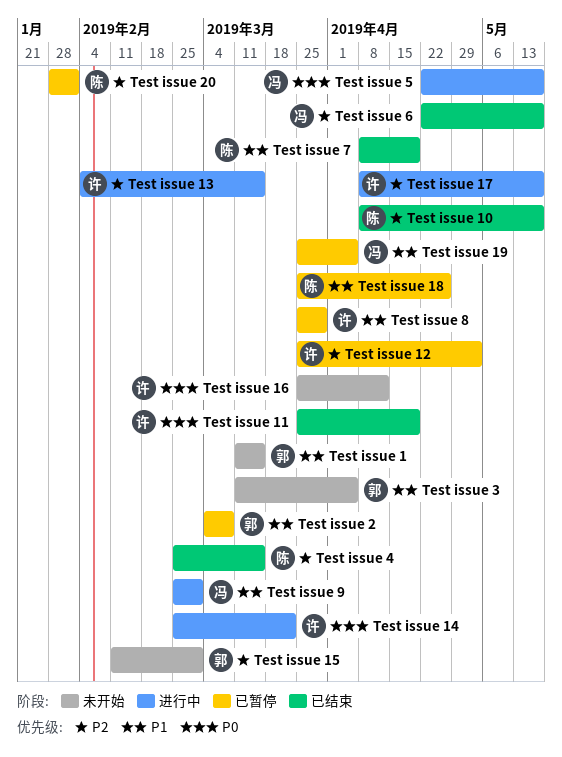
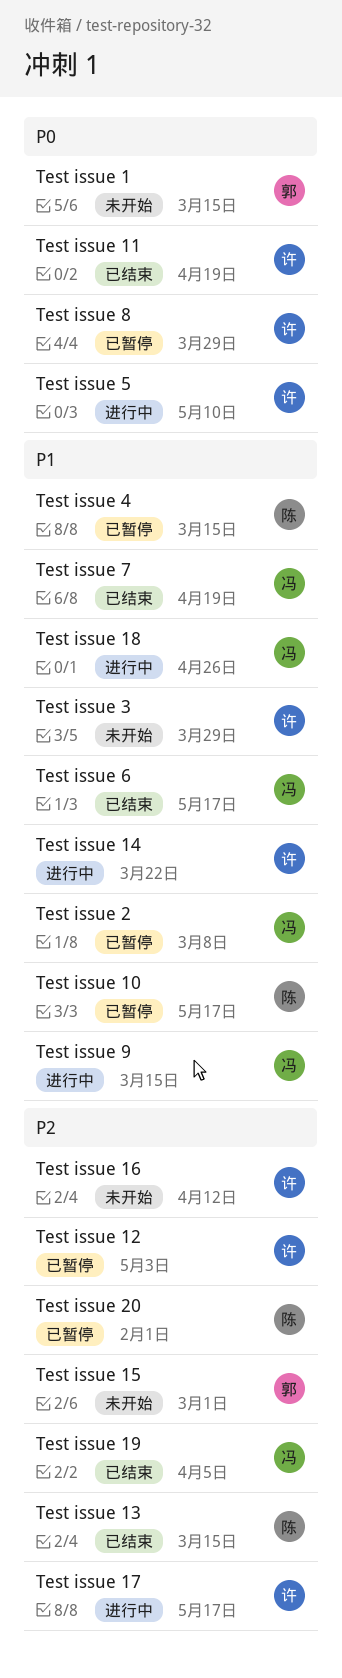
Test issue 1, priority: P1 -> P0
Test issue 10, status: 已结束 -> 已暂停
Test issue 10, priority: P2 -> P1
Test issue 13, status: 进行中 -> 已结束
Test issue 13, owner: 许 -> 陈
Test issue 14, priority: P0 -> P1
Test issue 16, priority: P0 -> P2
Test issue 18, status: 已暂停 -> 进行中
Test issue 18, owner: 陈 -> 冯
Test issue 19, status: 已暂停 -> 已结束
Test issue 19, priority: P1 -> P2
Test issue 2, owner: 郭 -> 冯
Test issue 3, owner: 郭 -> 许
Test issue 3, due: Apr 5 -> Mar 29
Test issue 4, status: 已结束 -> 已暂停
Test issue 4, priority: P2 -> P1
Test issue 5, owner: 冯 -> 许
Test issue 5, due: May 17 -> May 10
Test issue 6, priority: P2 -> P1
Test issue 7, owner: 陈 -> 冯
Test issue 8, priority: P1 -> P0
Test issue 9, due: Mar 1 -> Mar 15

